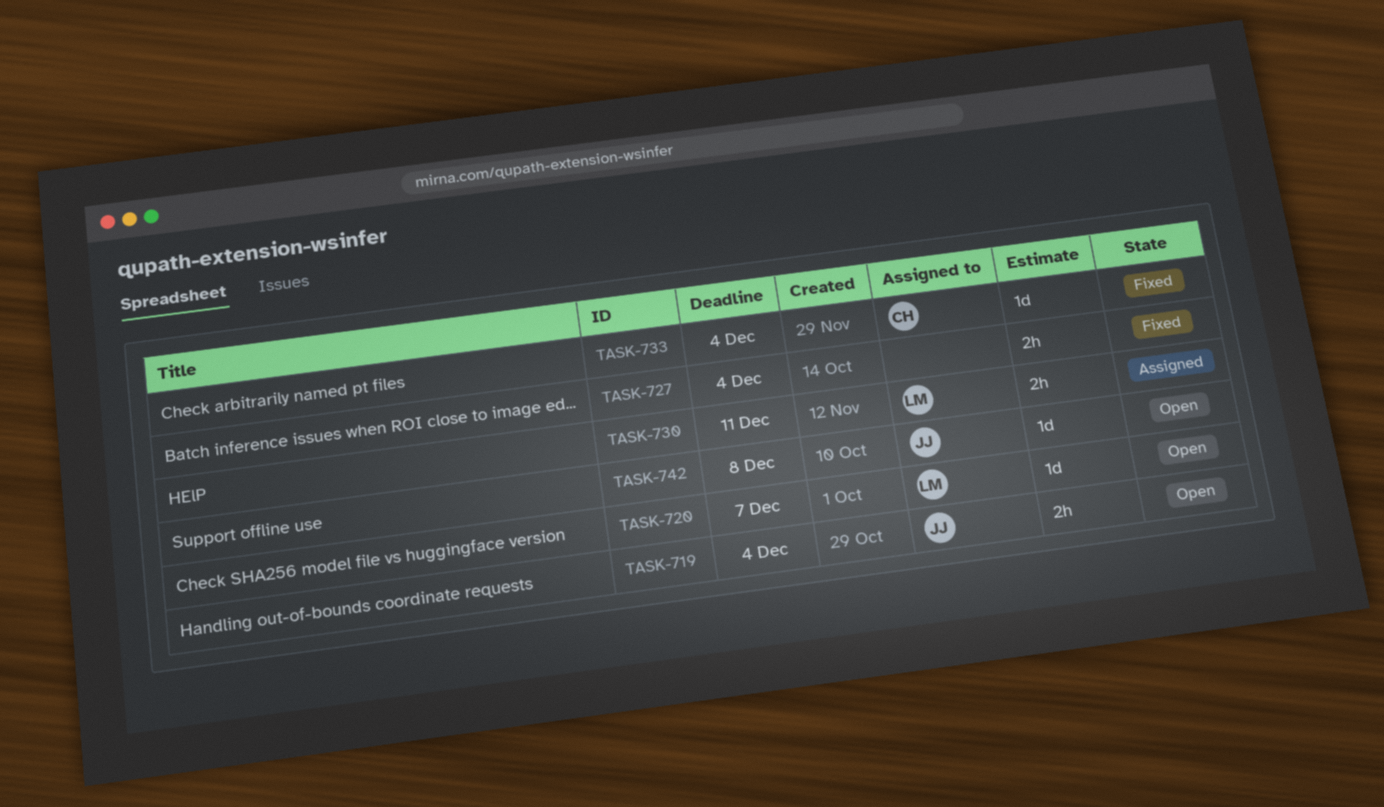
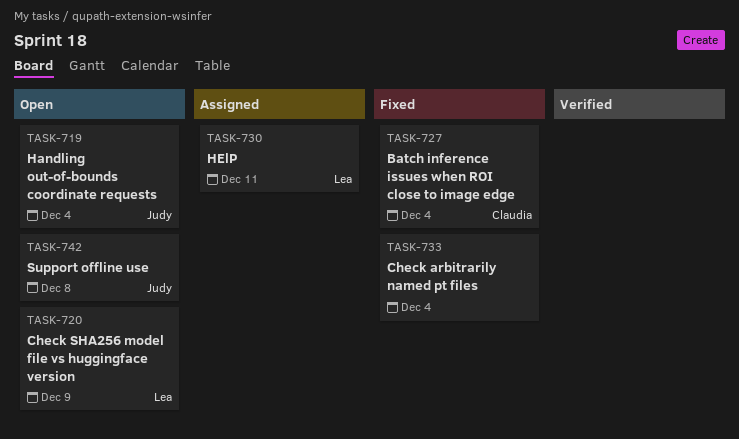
TASK-720, due: Dec 7 -> Dec 9
TASK-727, owner: none -> Claudia
TASK-733, owner: Claudia -> none

